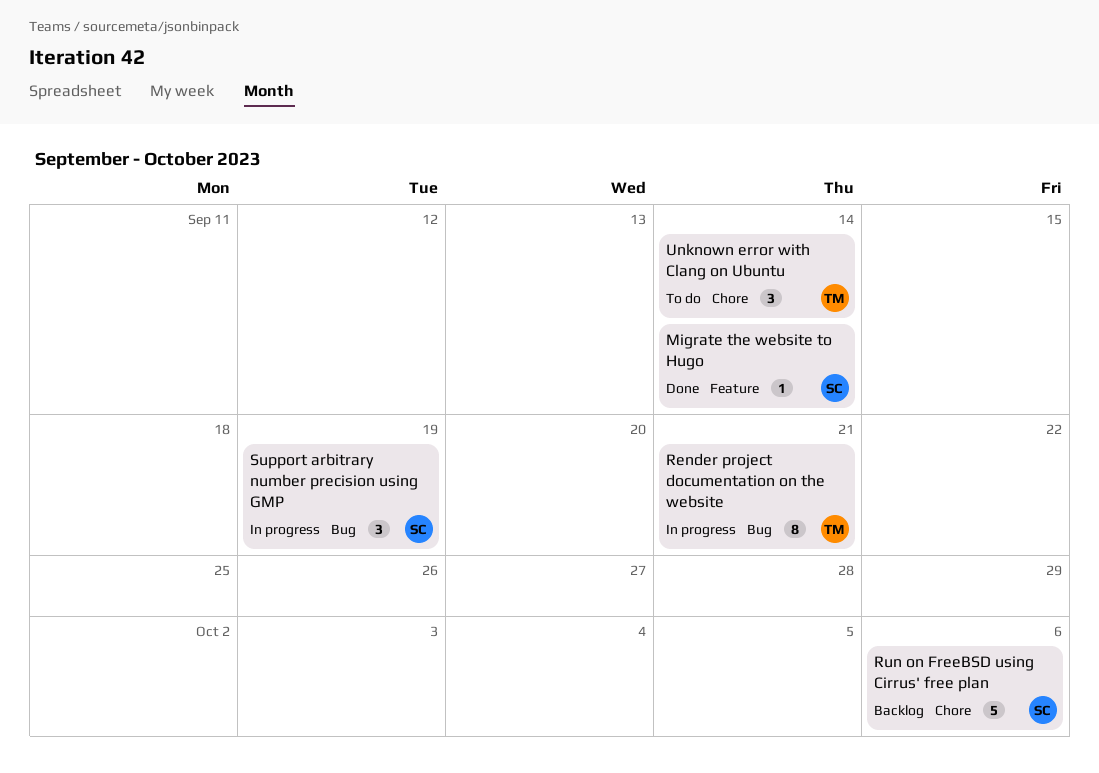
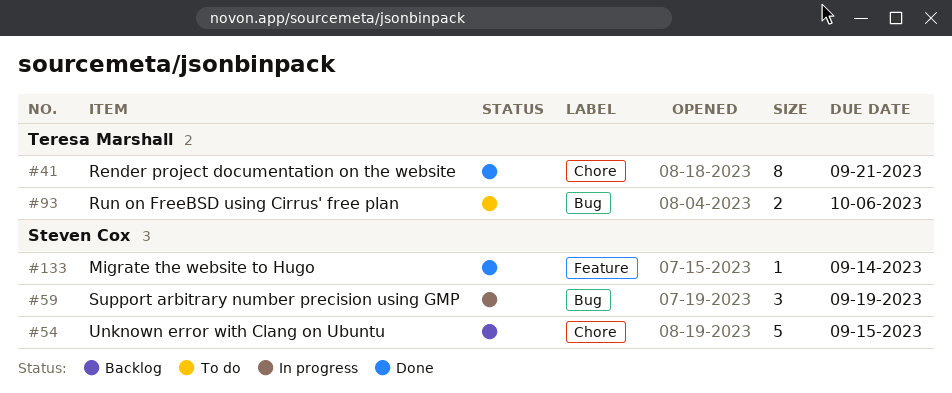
Render project documentation on the website, status: In progress -> Done
Render project documentation on the website, label: Bug -> Chore
Run on FreeBSD using Cirrus' free plan, status: Backlog -> To do
Run on FreeBSD using Cirrus' free plan, owner: Steven Cox -> Teresa Marshall
Run on FreeBSD using Cirrus' free plan, label: Chore -> Bug
Run on FreeBSD using Cirrus' free plan, estimate: 5 -> 2
Unknown error with Clang on Ubuntu, status: To do -> Backlog
Unknown error with Clang on Ubuntu, owner: Teresa Marshall -> Steven Cox
Unknown error with Clang on Ubuntu, estimate: 3 -> 5
Unknown error with Clang on Ubuntu, due: Sep 14 -> Sep 15

